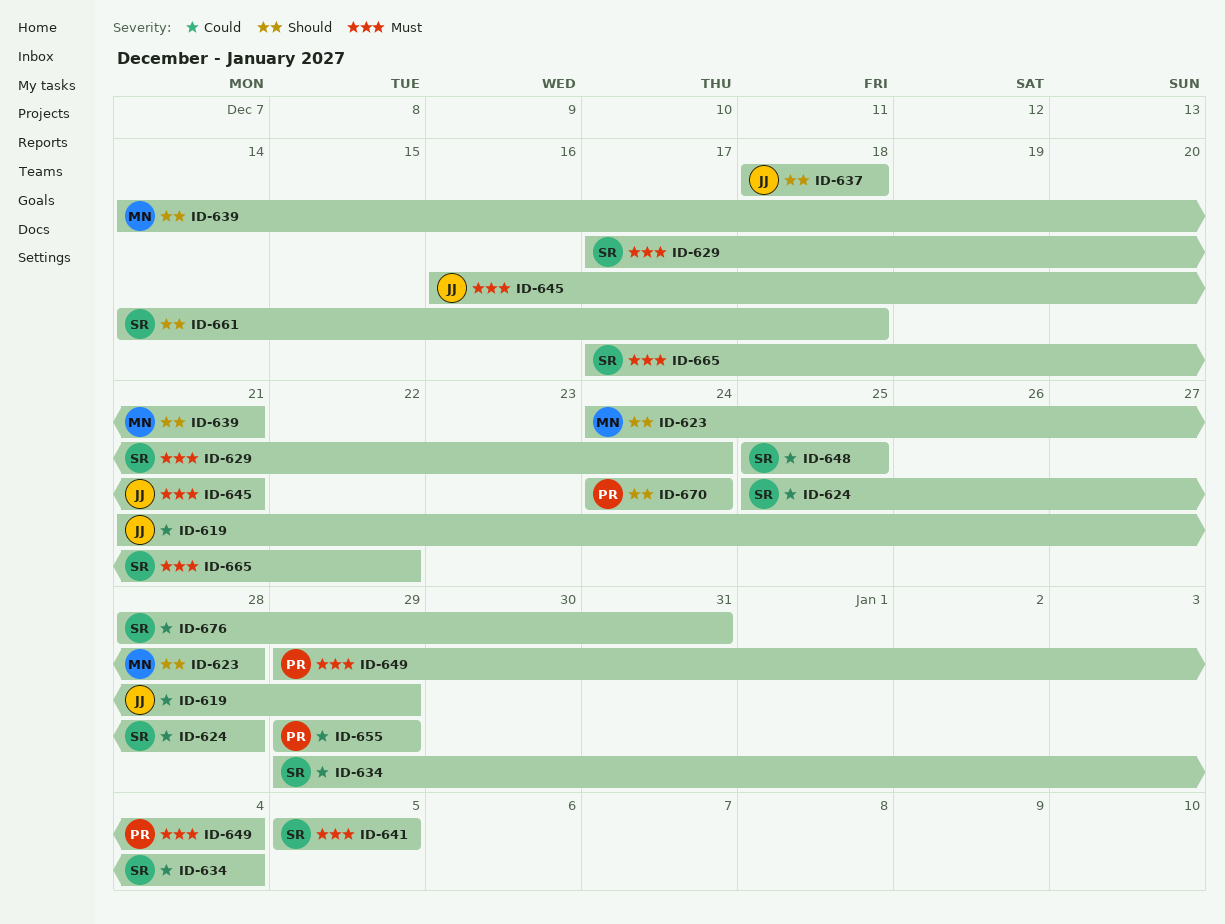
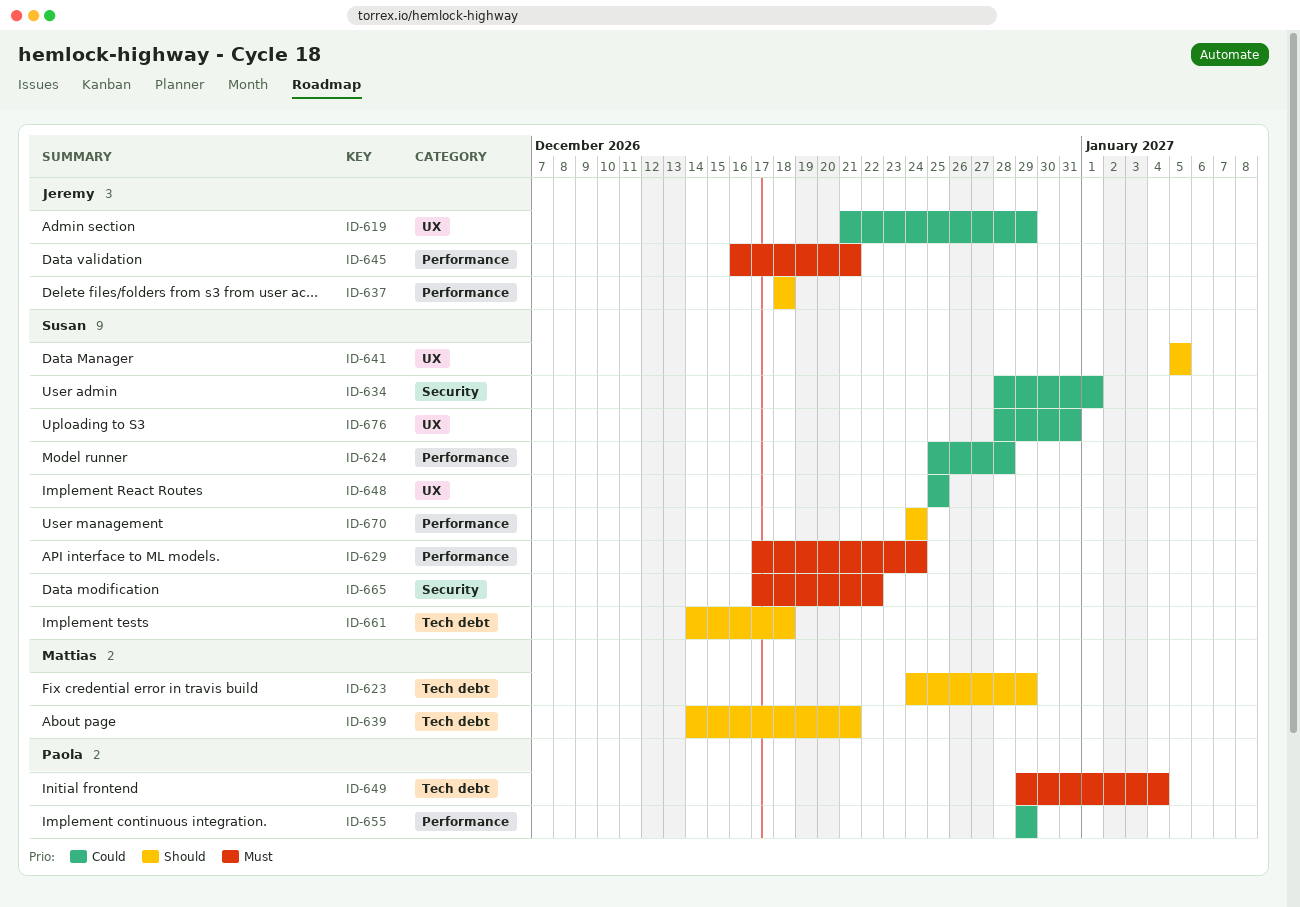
ID-623, due: Dec 28 -> Dec 29
ID-634, start: Dec 29 -> Dec 28
ID-634, due: Jan 4 -> Jan 1
ID-641, priority: Must -> Should
ID-670, owner: Paola -> Susan

